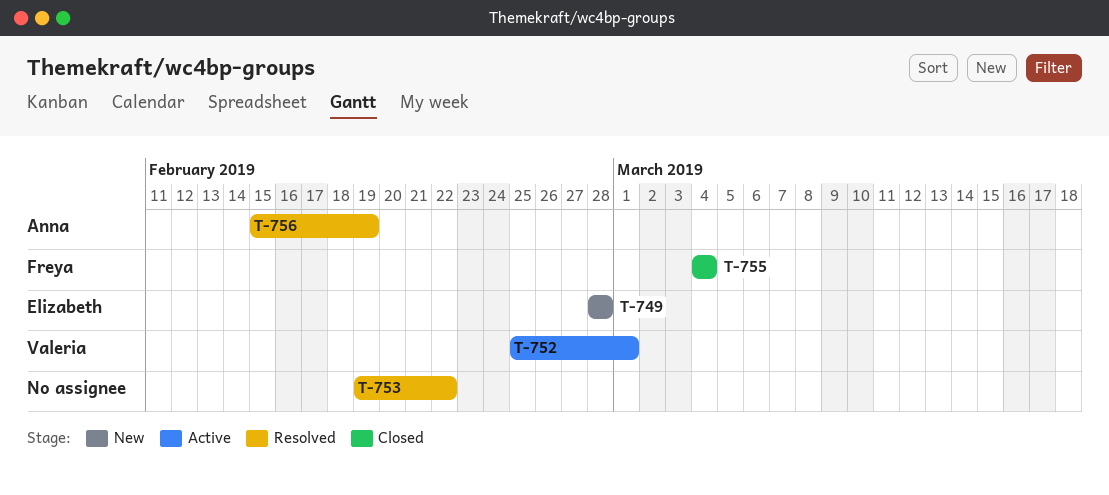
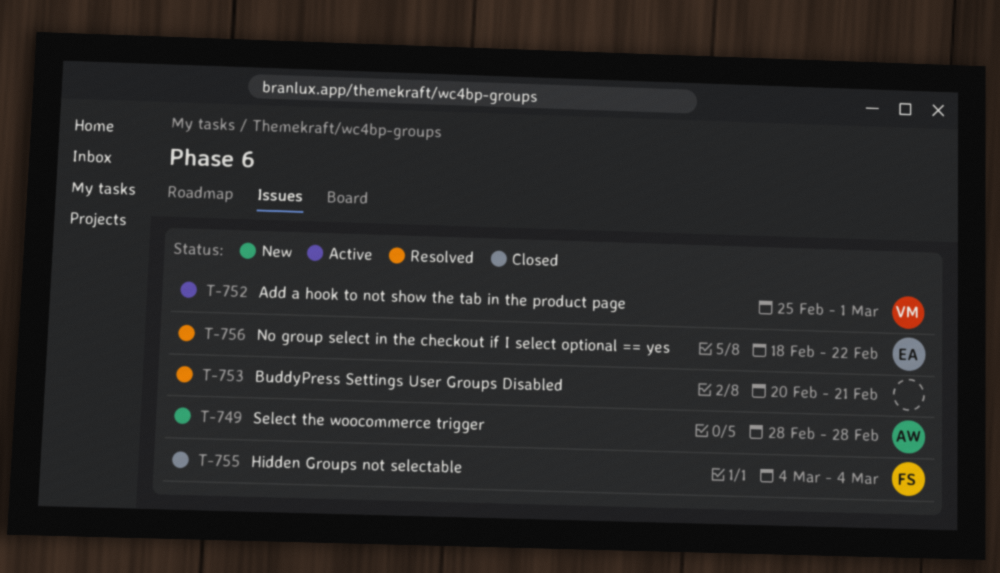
T-749, owner: Elizabeth -> Anna
T-753, start: Feb 19 -> Feb 20
T-753, due: Feb 22 -> Feb 21
T-756, owner: Anna -> Elizabeth
T-756, start: Feb 15 -> Feb 18
T-756, due: Feb 19 -> Feb 22

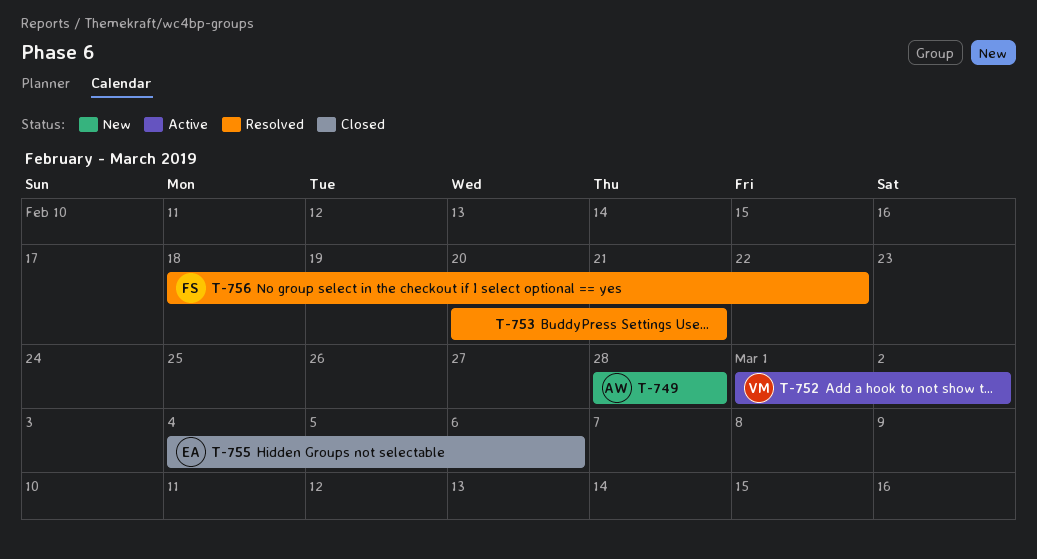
T-752, start: Feb 25 -> Mar 1
T-752, due: Mar 1 -> Mar 2
T-755, owner: FS -> EA
T-755, due: Mar 4 -> Mar 6
T-756, owner: EA -> FS

